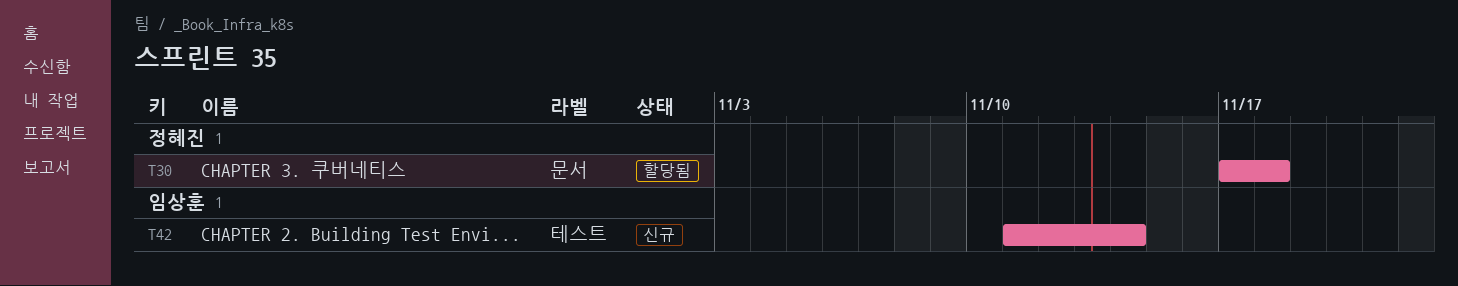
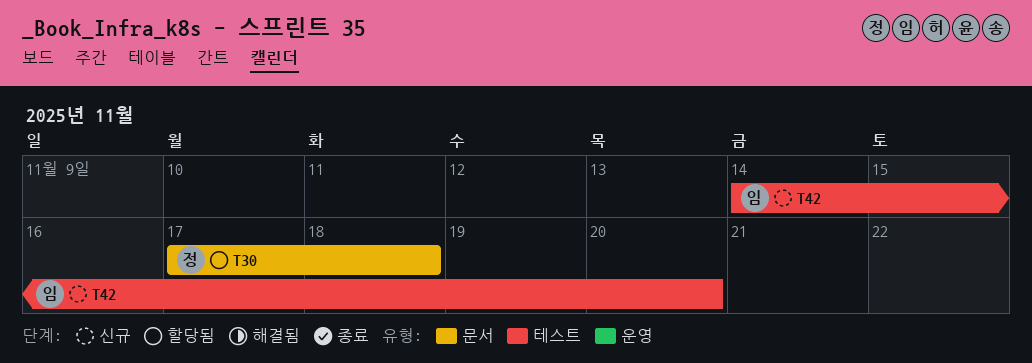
T42, start: Nov 11 -> Nov 14
T42, due: Nov 14 -> Nov 20

